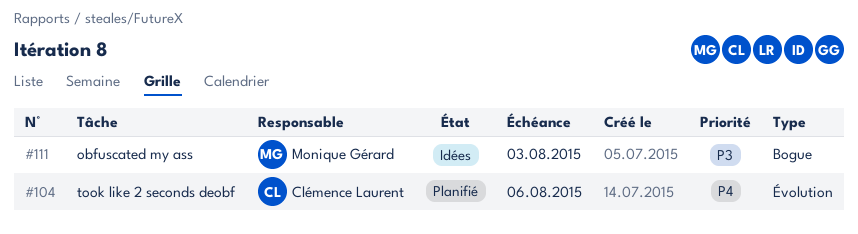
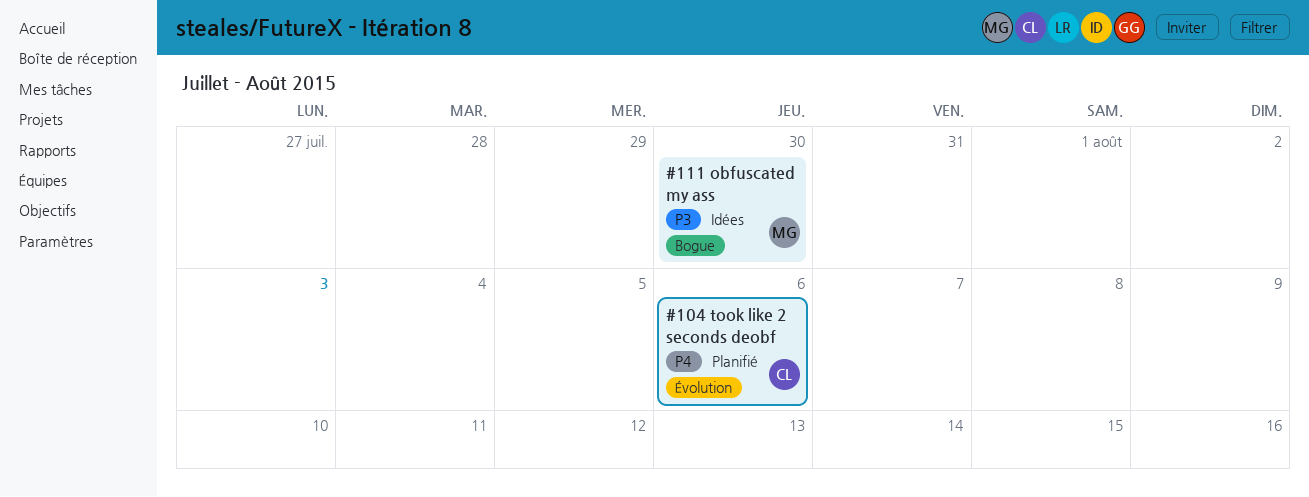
#111, due: Aug 3 -> Jul 30

